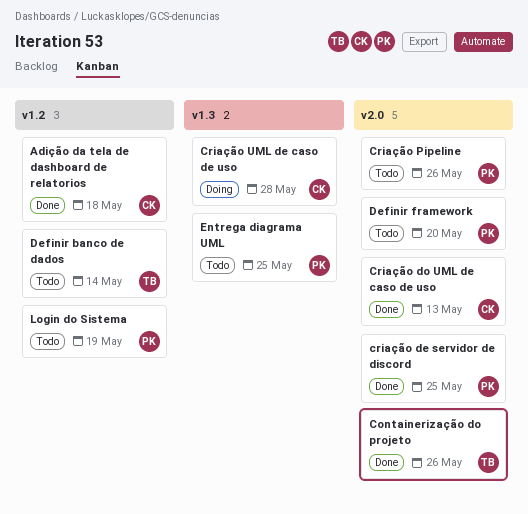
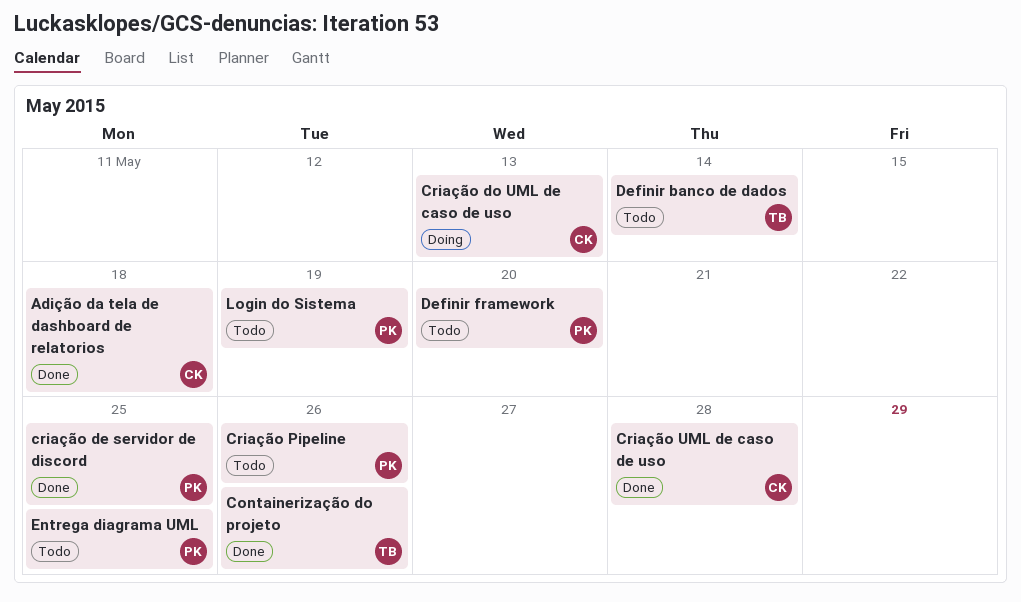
Criação do UML de caso de uso, status: Done -> Doing
Criação UML de caso de uso, status: Doing -> Done

